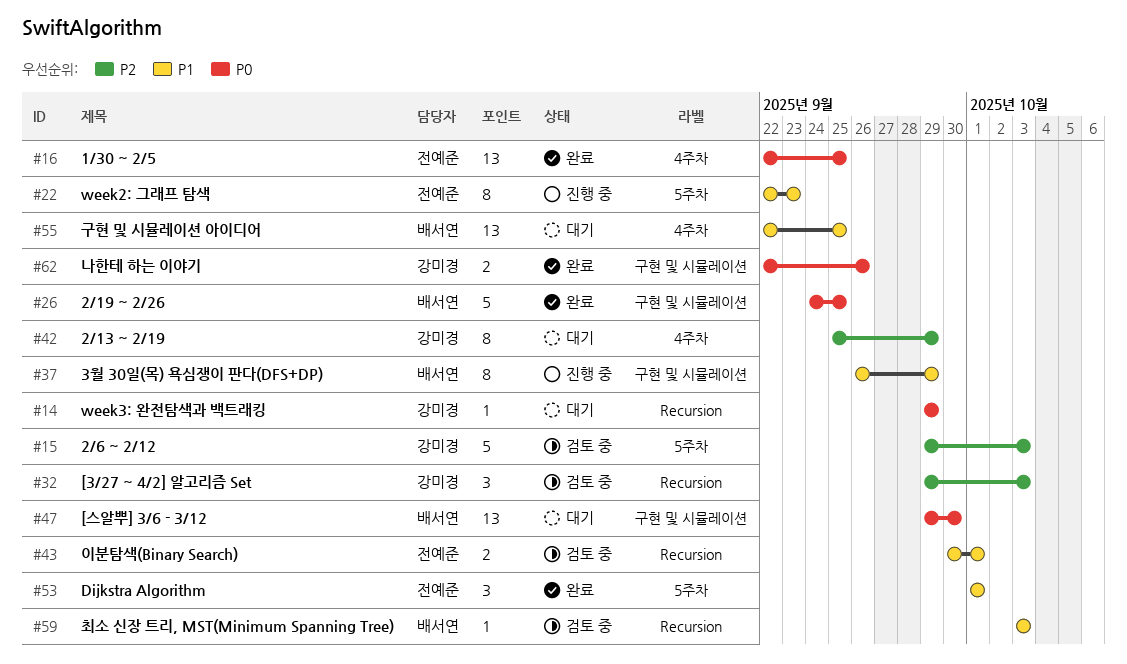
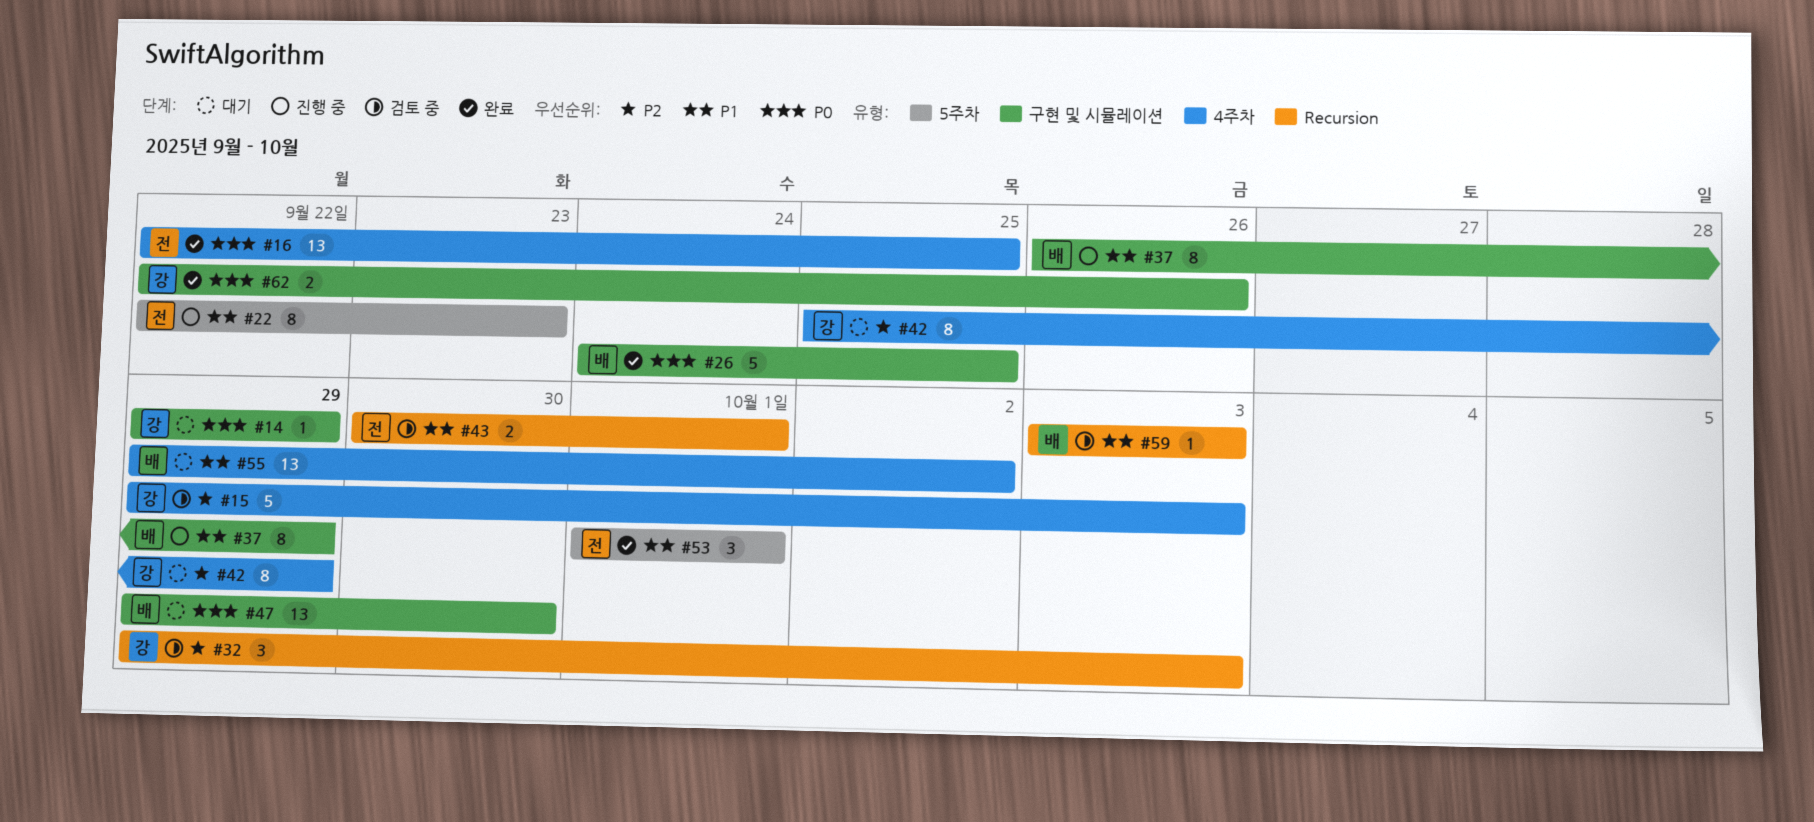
#14, label: Recursion -> 구현 및 시뮬레이션
#15, label: 5주차 -> 4주차
#55, start: Sep 22 -> Sep 29
#55, due: Sep 25 -> Oct 2

